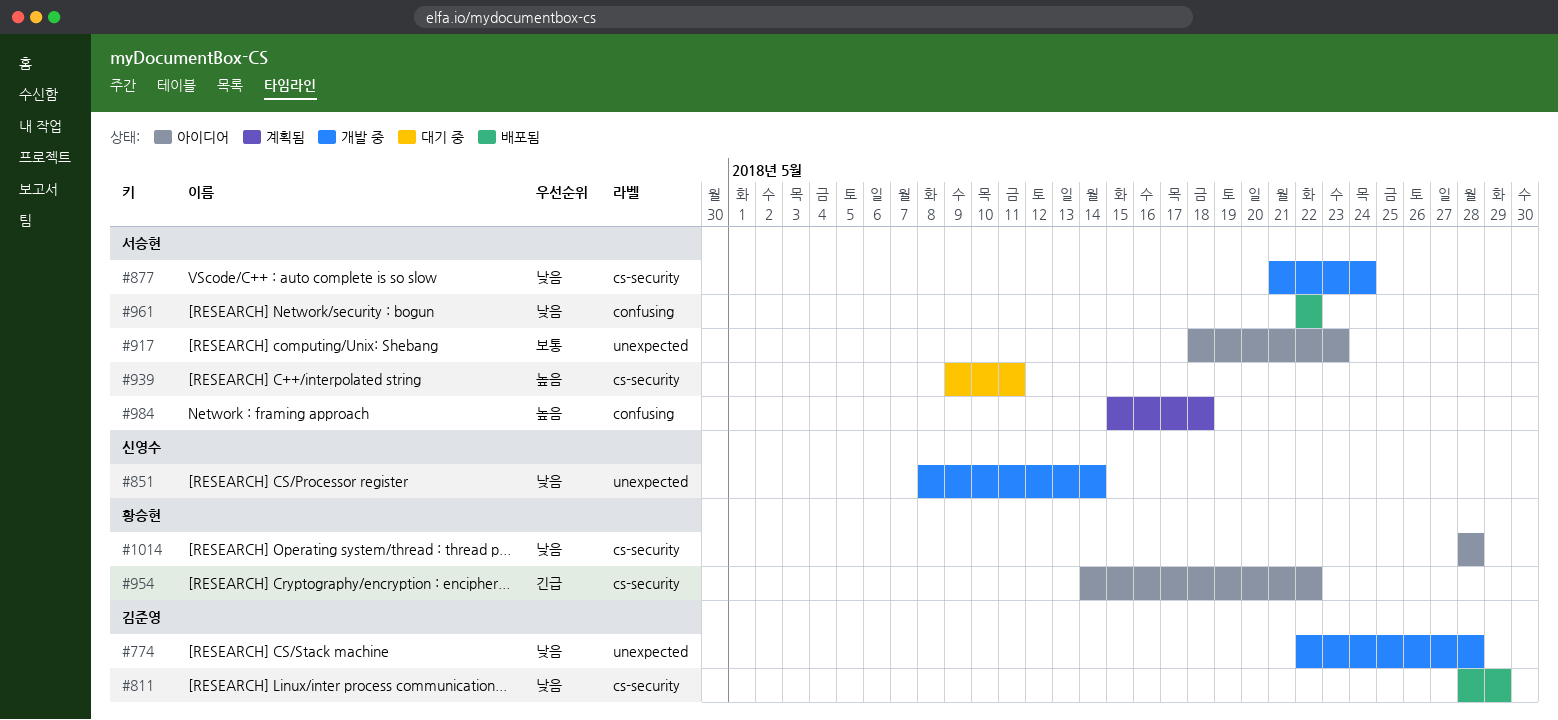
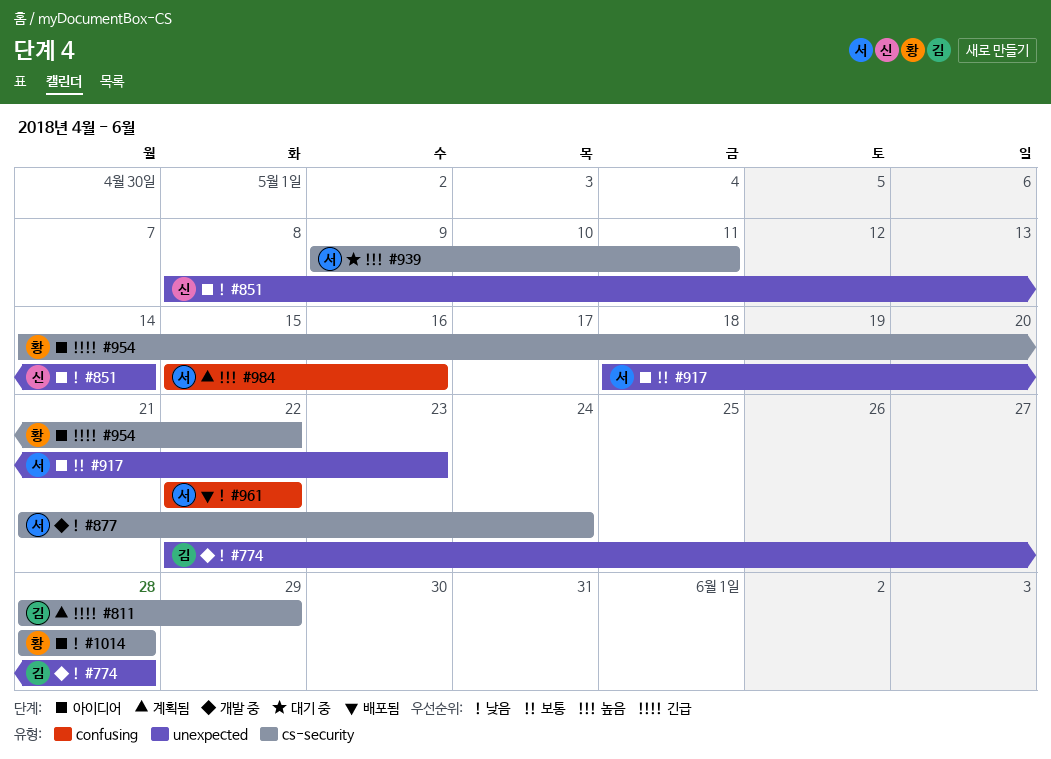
#811, status: 배포됨 -> 계획됨
#811, priority: 낮음 -> 긴급
#851, status: 개발 중 -> 아이디어
#984, due: May 18 -> May 16

